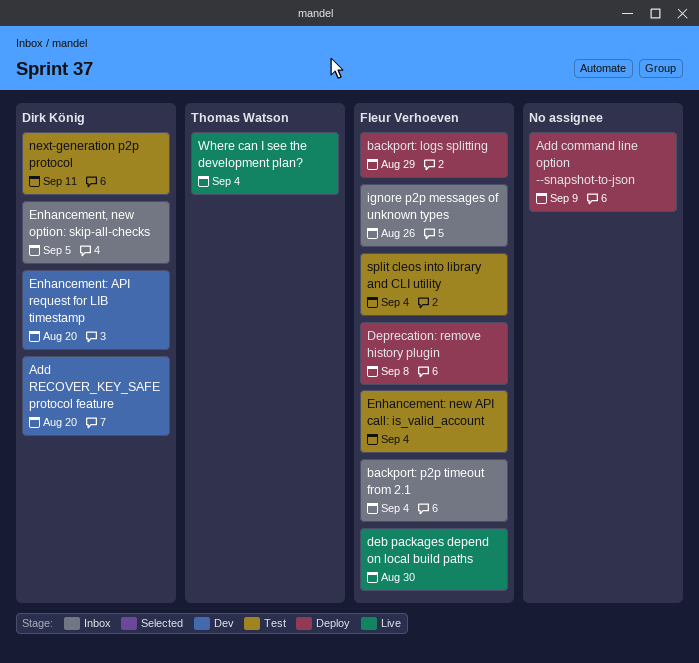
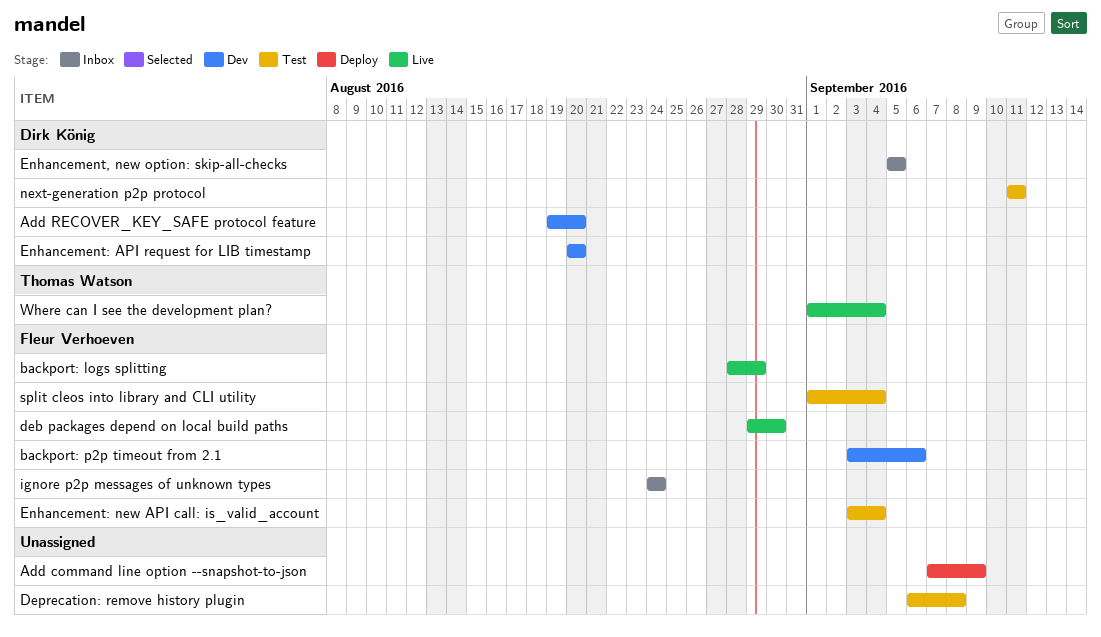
backport: logs splitting, status: Deploy -> Live
backport: p2p timeout from 2.1, status: Inbox -> Dev
backport: p2p timeout from 2.1, due: Sep 4 -> Sep 6
Deprecation: remove history plugin, status: Deploy -> Test
Deprecation: remove history plugin, owner: Fleur Verhoeven -> none
ignore p2p messages of unknown types, due: Aug 26 -> Aug 24

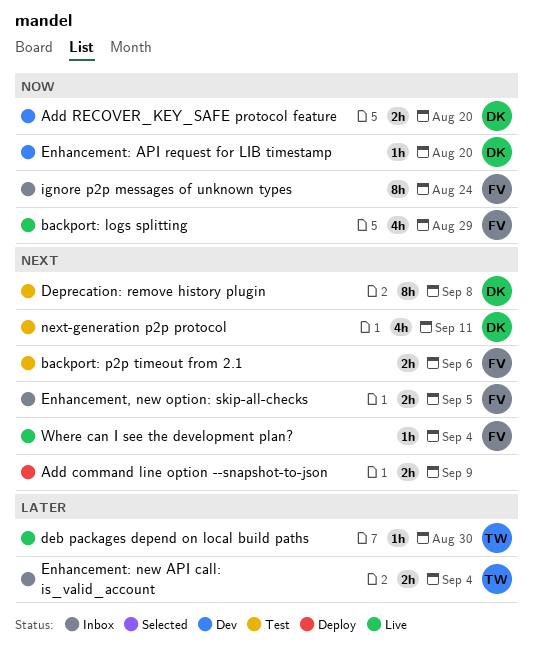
backport: p2p timeout from 2.1, status: Dev -> Test
deb packages depend on local build paths, owner: Fleur Verhoeven -> Thomas Watson
Deprecation: remove history plugin, owner: none -> Dirk König
Enhancement, new option: skip-all-checks, owner: Dirk König -> Fleur Verhoeven
Enhancement: new API call: is_valid_account, status: Test -> Inbox
Enhancement: new API call: is_valid_account, owner: Fleur Verhoeven -> Thomas Watson
split cleos into library and CLI utility: present -> none
Where can I see the development plan?, owner: Thomas Watson -> Fleur Verhoeven

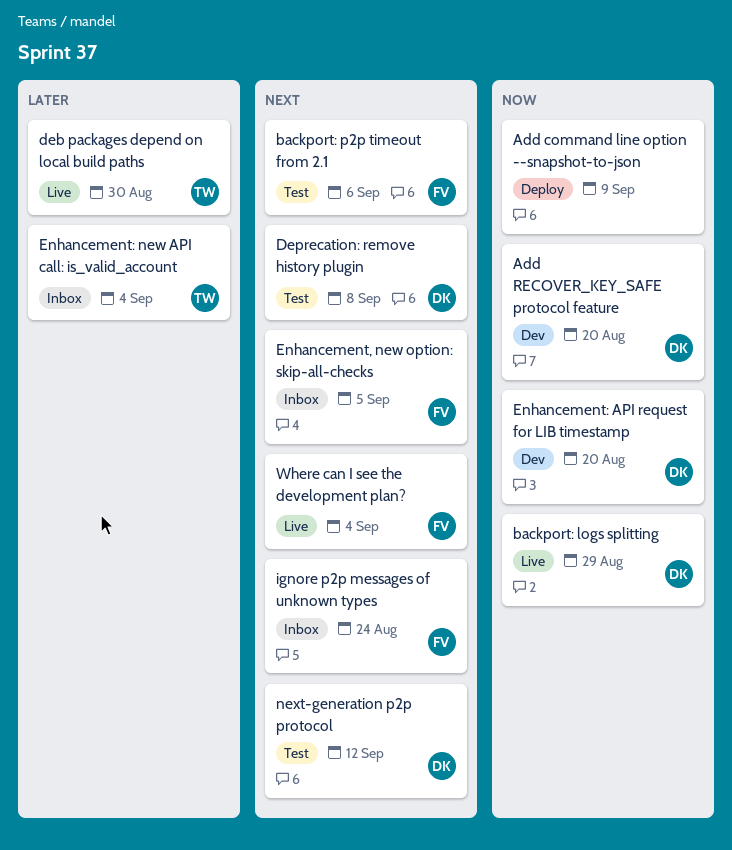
Add command line option --snapshot-to-json, priority: Next -> Now
backport: logs splitting, owner: FV -> DK
ignore p2p messages of unknown types, priority: Now -> Next
next-generation p2p protocol, due: Sep 11 -> Sep 12

